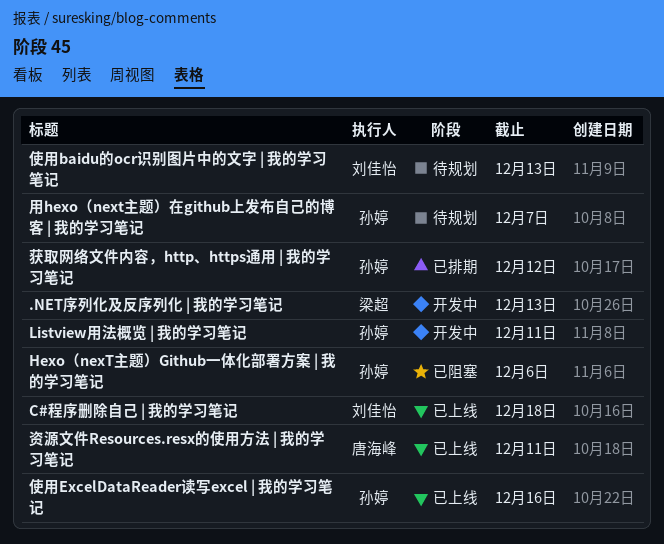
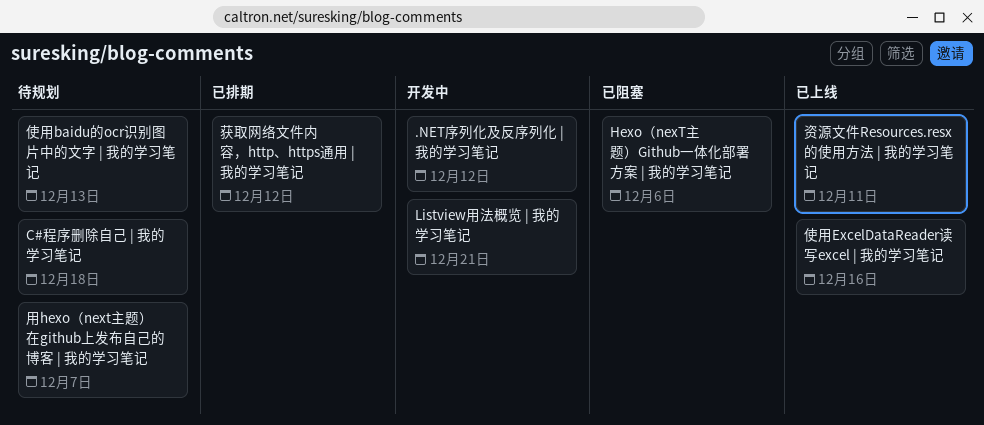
.NET序列化及反序列化 | 我的学习笔记, due: Dec 13 -> Dec 12
C#程序删除自己 | 我的学习笔记, status: 已上线 -> 待规划
Listview用法概览 | 我的学习笔记, due: Dec 11 -> Dec 21

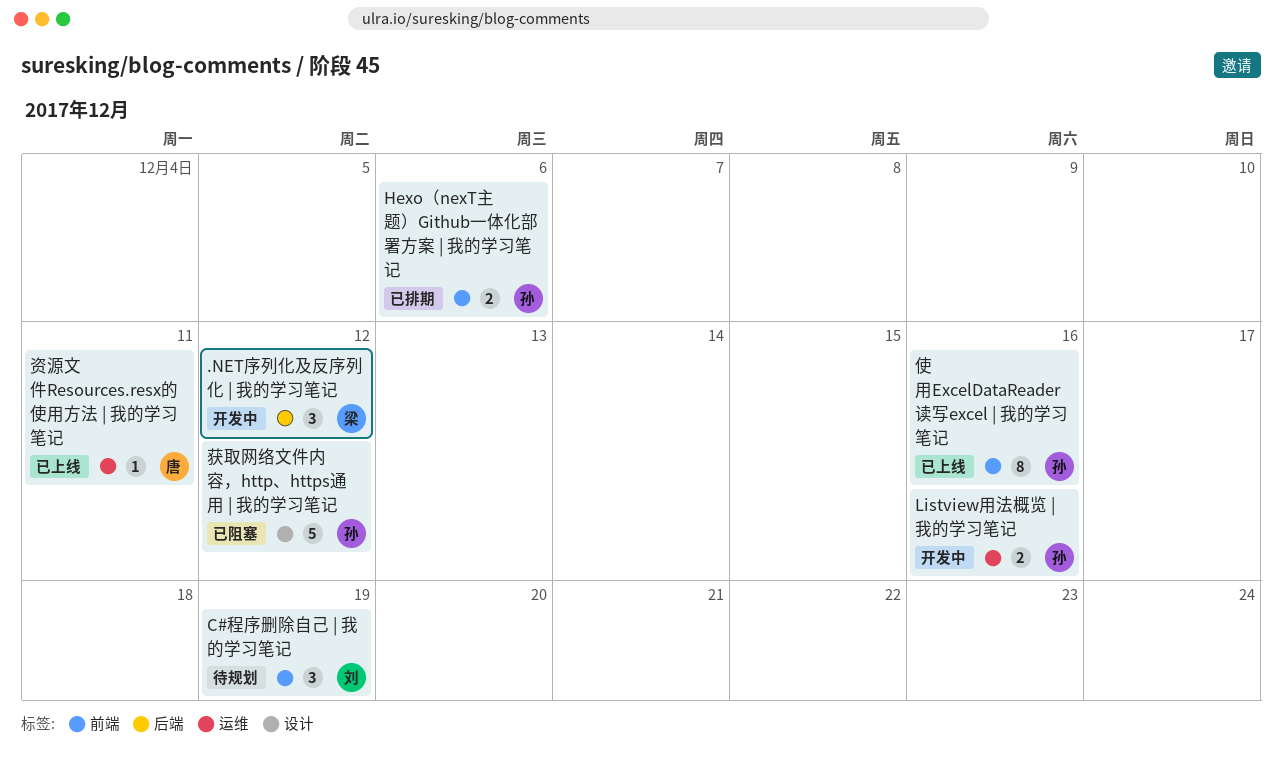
C#程序删除自己 | 我的学习笔记, due: Dec 18 -> Dec 19
Hexo（nexT主题）Github一体化部署方案 | 我的学习笔记, status: 已阻塞 -> 已排期
Listview用法概览 | 我的学习笔记, due: Dec 21 -> Dec 16
使用baidu的ocr识别图片中的文字 | 我的学习笔记: present -> none
用hexo（next主题）在github上发布自己的博客 | 我的学习笔记: present -> none
获取网络文件内容，http、https通用 | 我的学习笔记, status: 已排期 -> 已阻塞

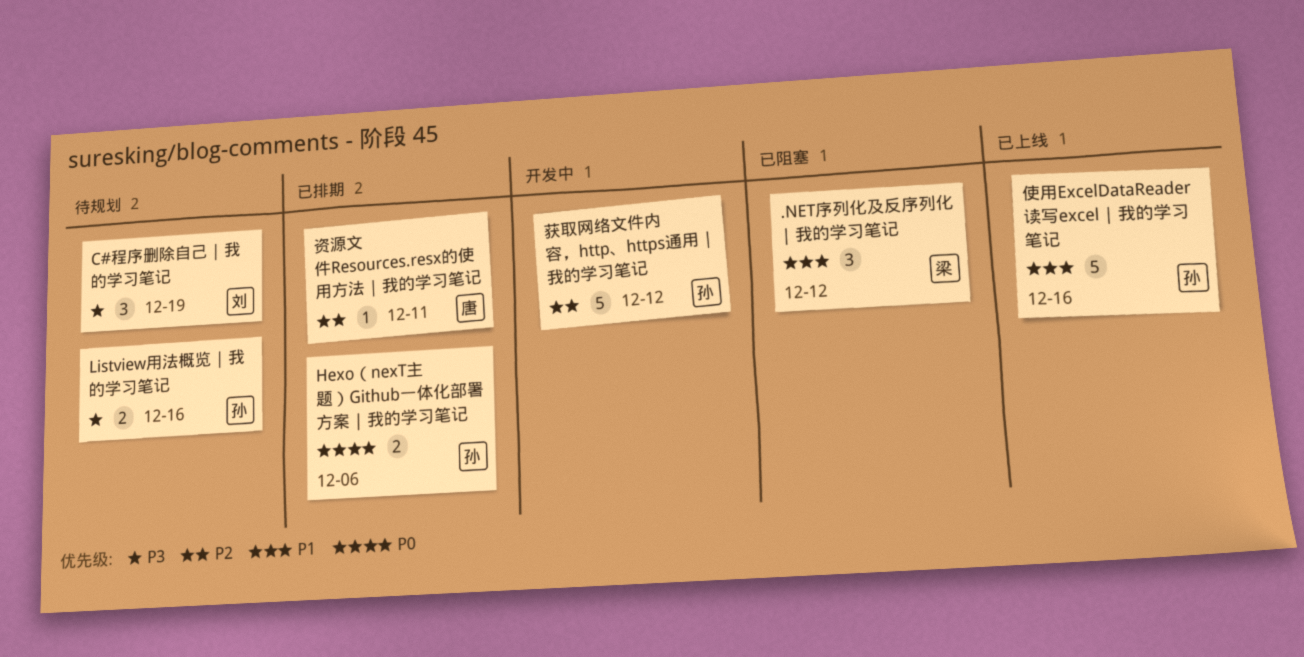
.NET序列化及反序列化 | 我的学习笔记, status: 开发中 -> 已阻塞
Listview用法概览 | 我的学习笔记, status: 开发中 -> 待规划
使用ExcelDataReader读写excel | 我的学习笔记, estimate: 8 -> 5
获取网络文件内容，http、https通用 | 我的学习笔记, status: 已阻塞 -> 开发中
资源文件Resources.resx的使用方法 | 我的学习笔记, status: 已上线 -> 已排期

